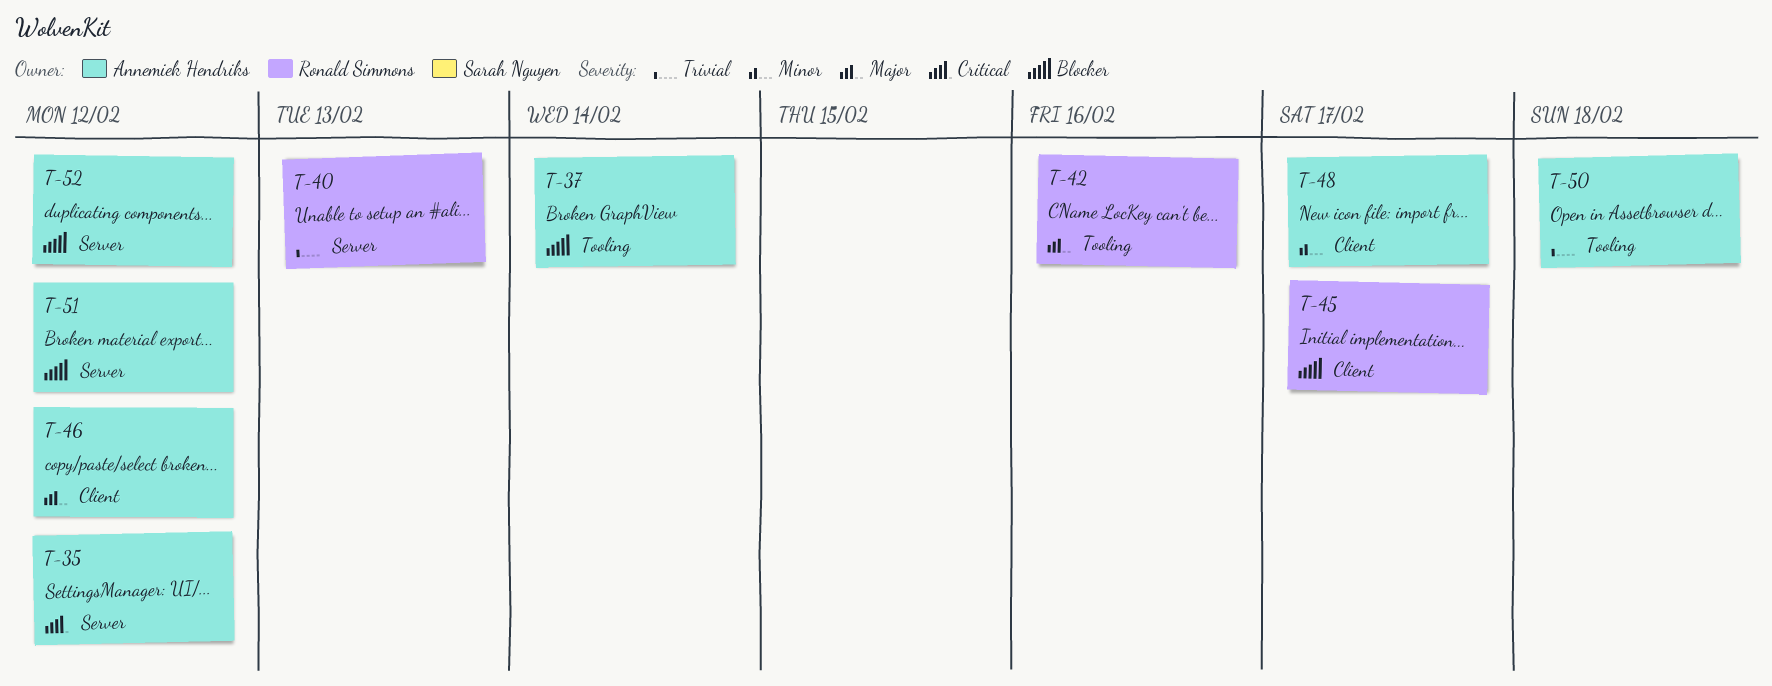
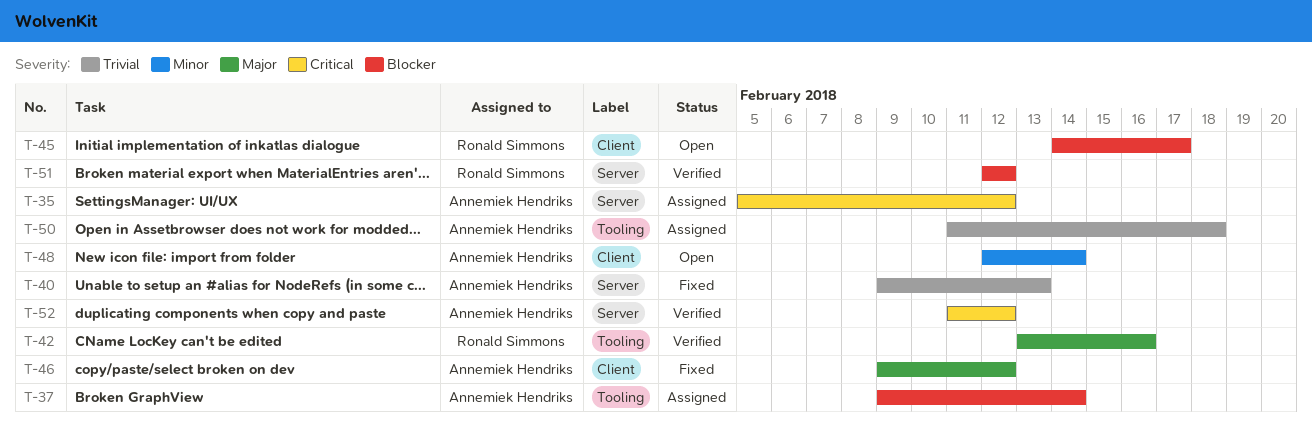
T-40, owner: Ronald Simmons -> Annemiek Hendriks
T-48, due: Feb 17 -> Feb 14
T-51, owner: Annemiek Hendriks -> Ronald Simmons
T-52, priority: Blocker -> Critical

